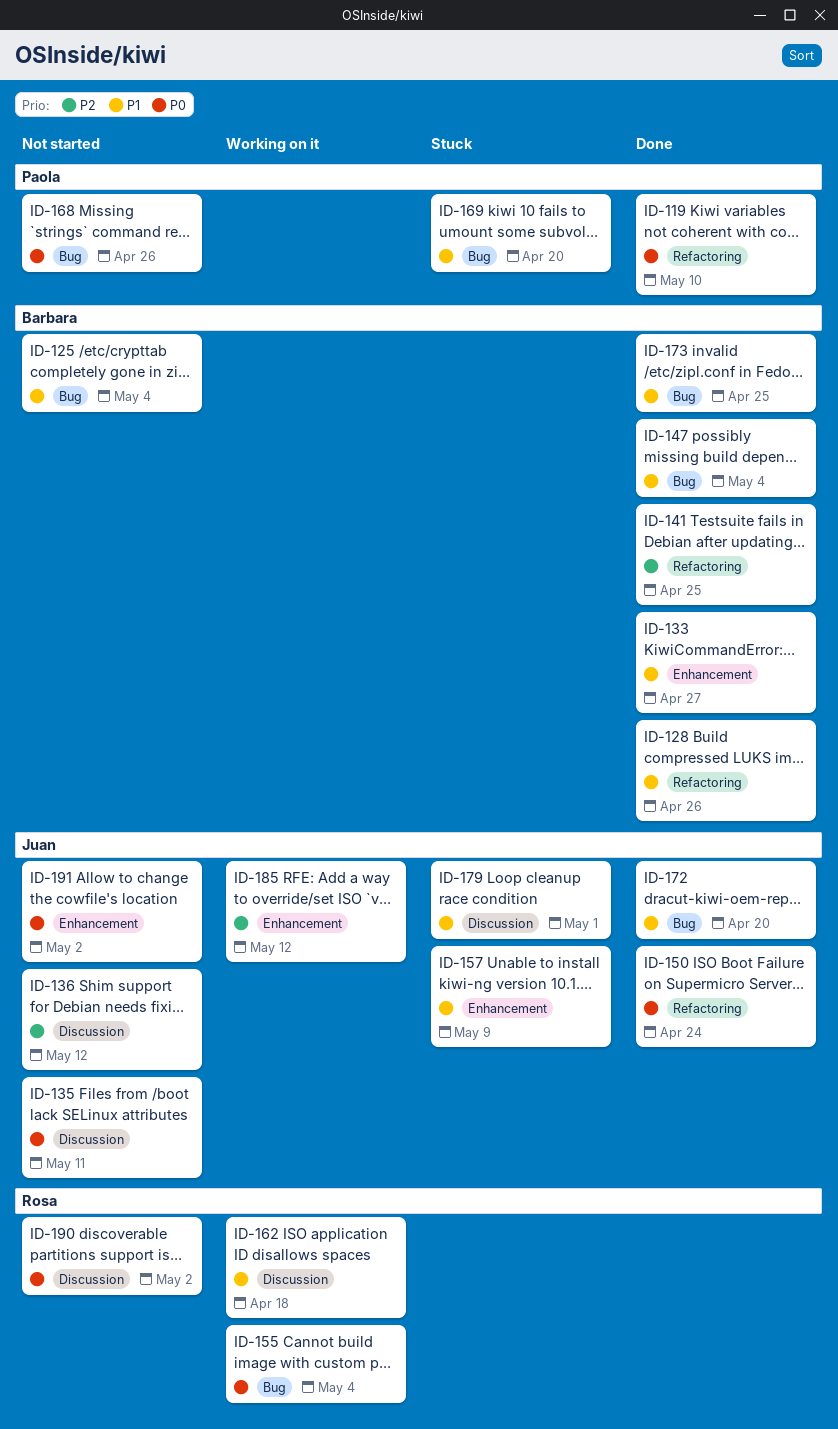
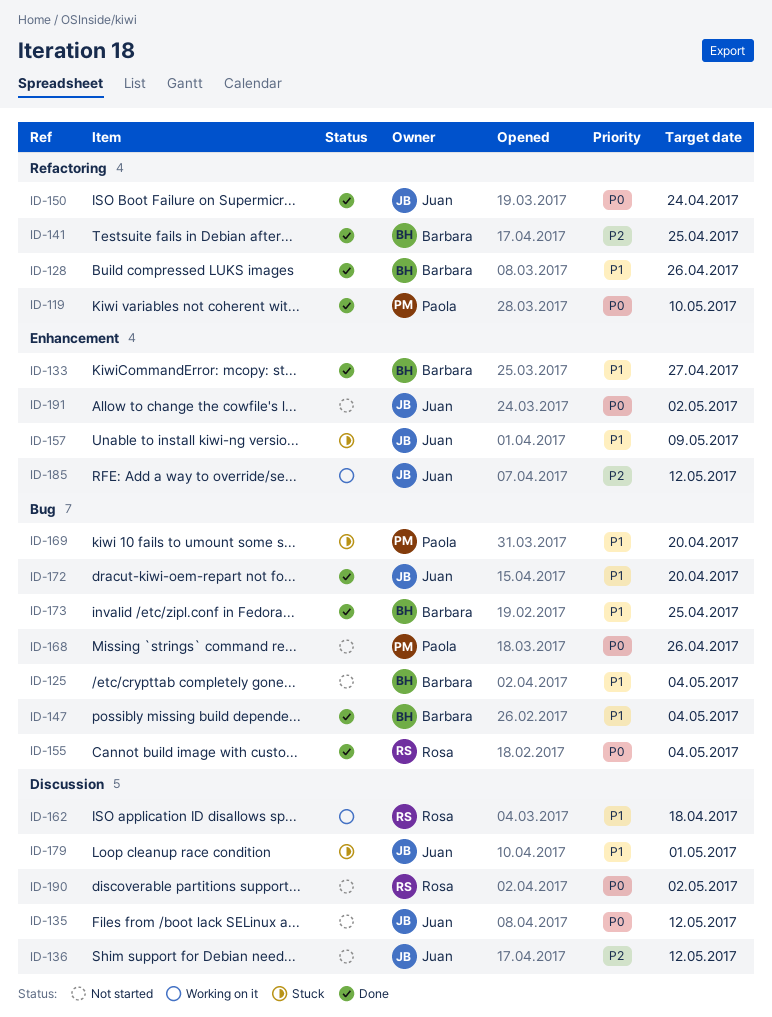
ID-135, due: May 11 -> May 12
ID-155, status: Working on it -> Done

